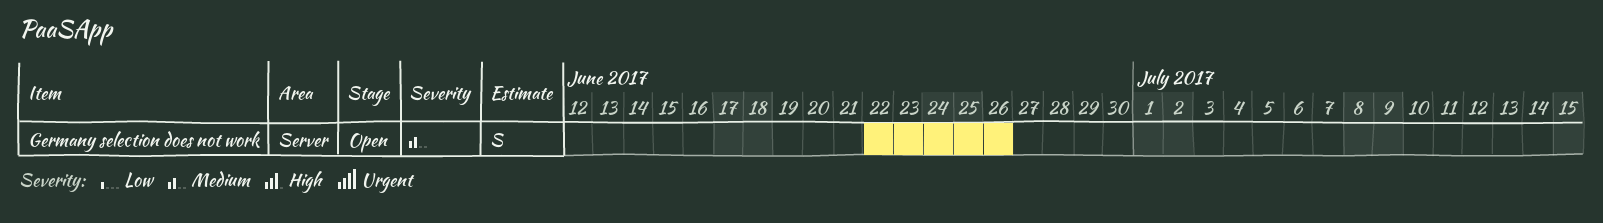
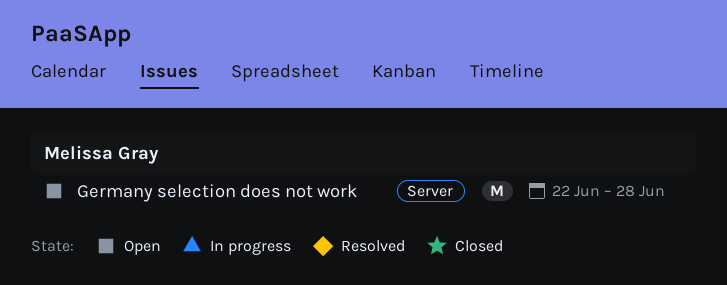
Germany selection does not work, estimate: S -> M
Germany selection does not work, due: Jun 26 -> Jun 28

